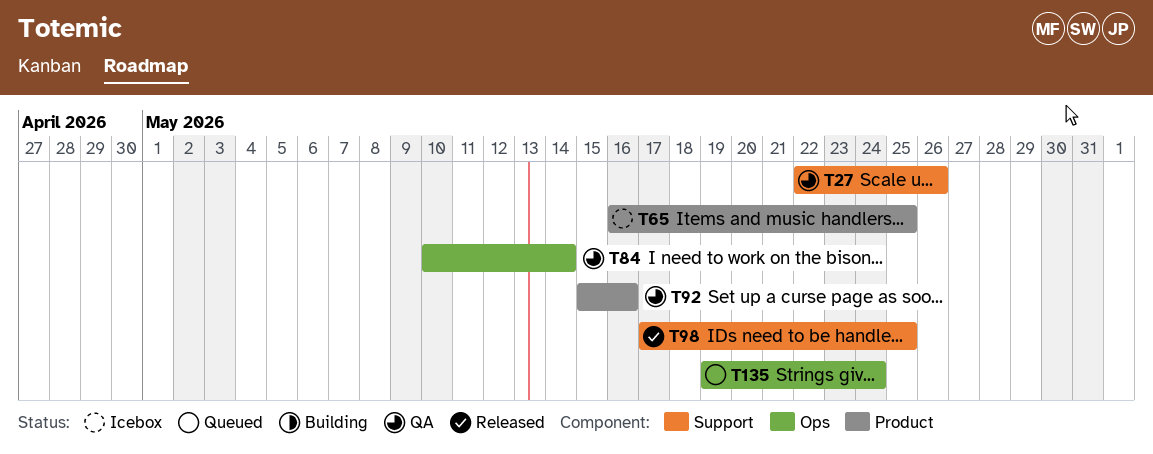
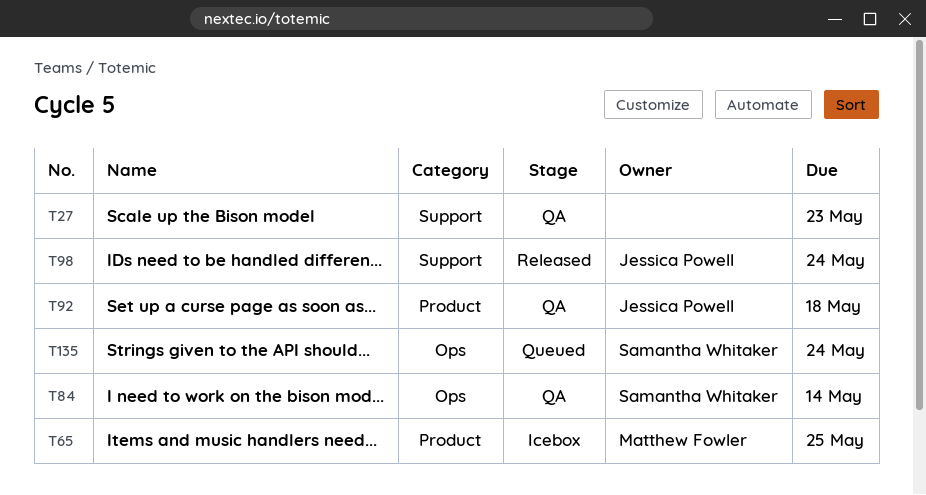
T27, due: May 26 -> May 23
T92, due: May 16 -> May 18
T98, due: May 25 -> May 24

